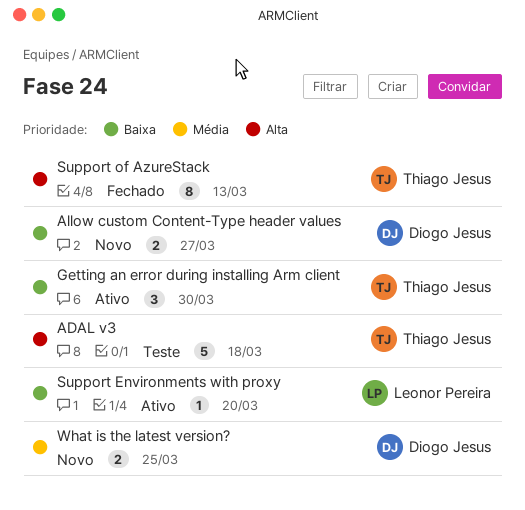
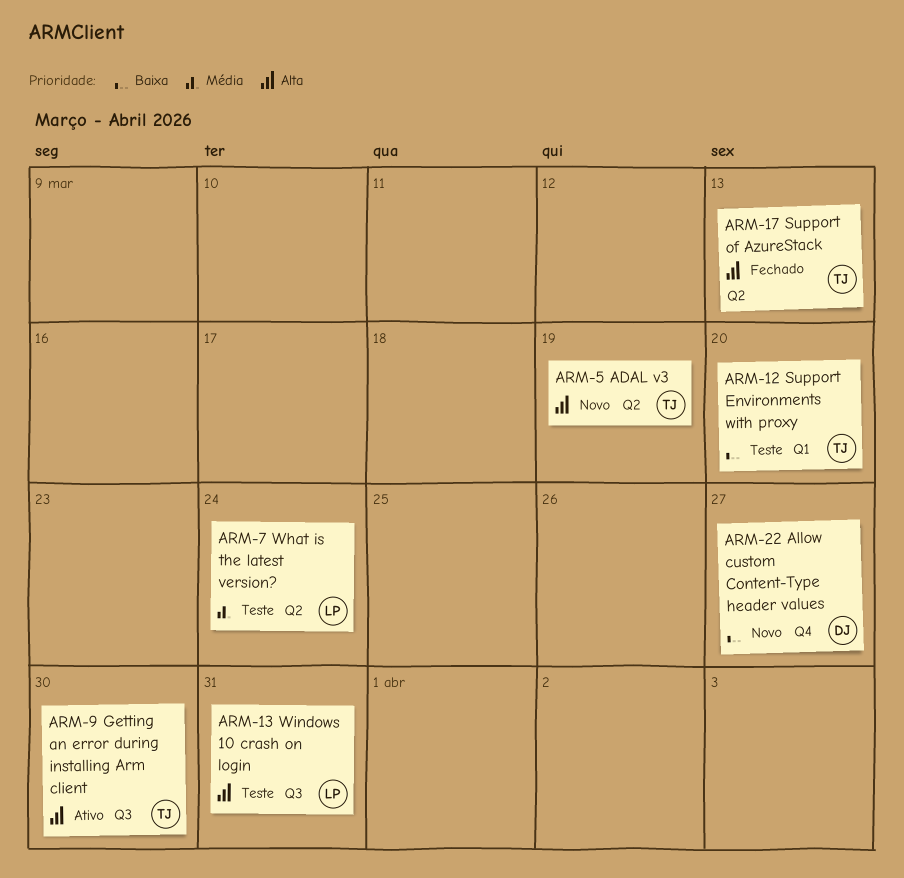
ADAL v3, status: Teste -> Novo
ADAL v3, due: Mar 18 -> Mar 19
Getting an error during installing Arm client, priority: Baixa -> Alta
Support Environments with proxy, status: Ativo -> Teste
Support Environments with proxy, owner: Leonor Pereira -> Thiago Jesus
What is the latest version?, status: Novo -> Teste
What is the latest version?, owner: Diogo Jesus -> Leonor Pereira
What is the latest version?, due: Mar 25 -> Mar 24
Windows 10 crash on login: none -> present

